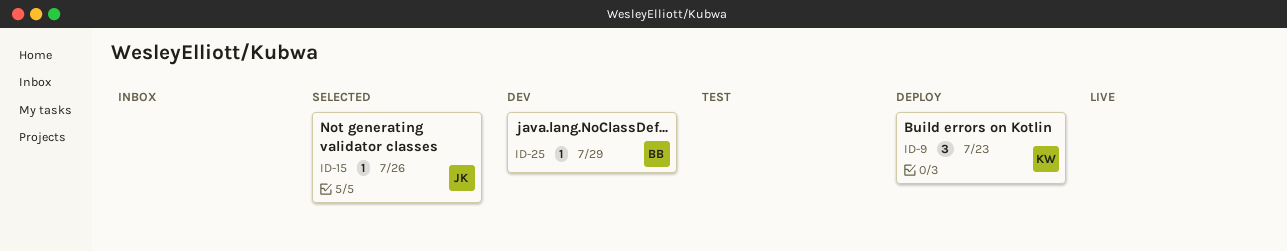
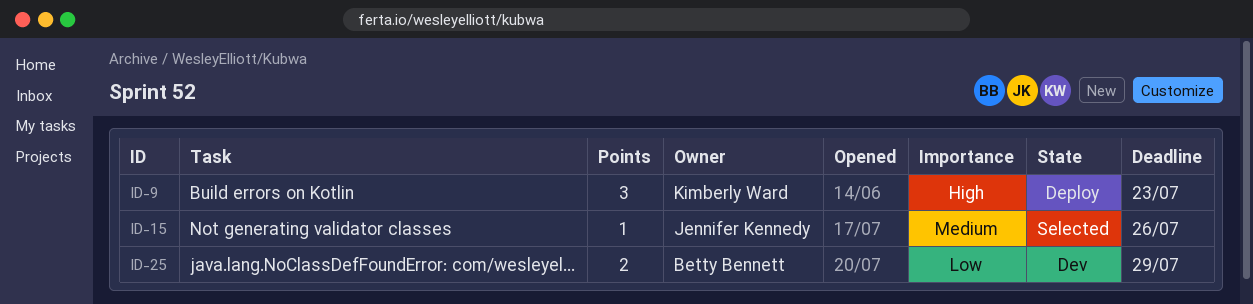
ID-25, estimate: 1 -> 2

